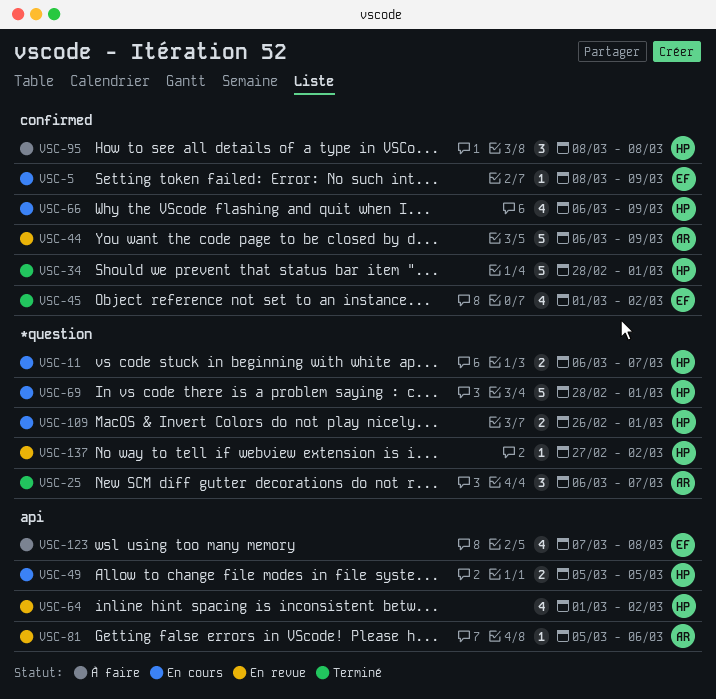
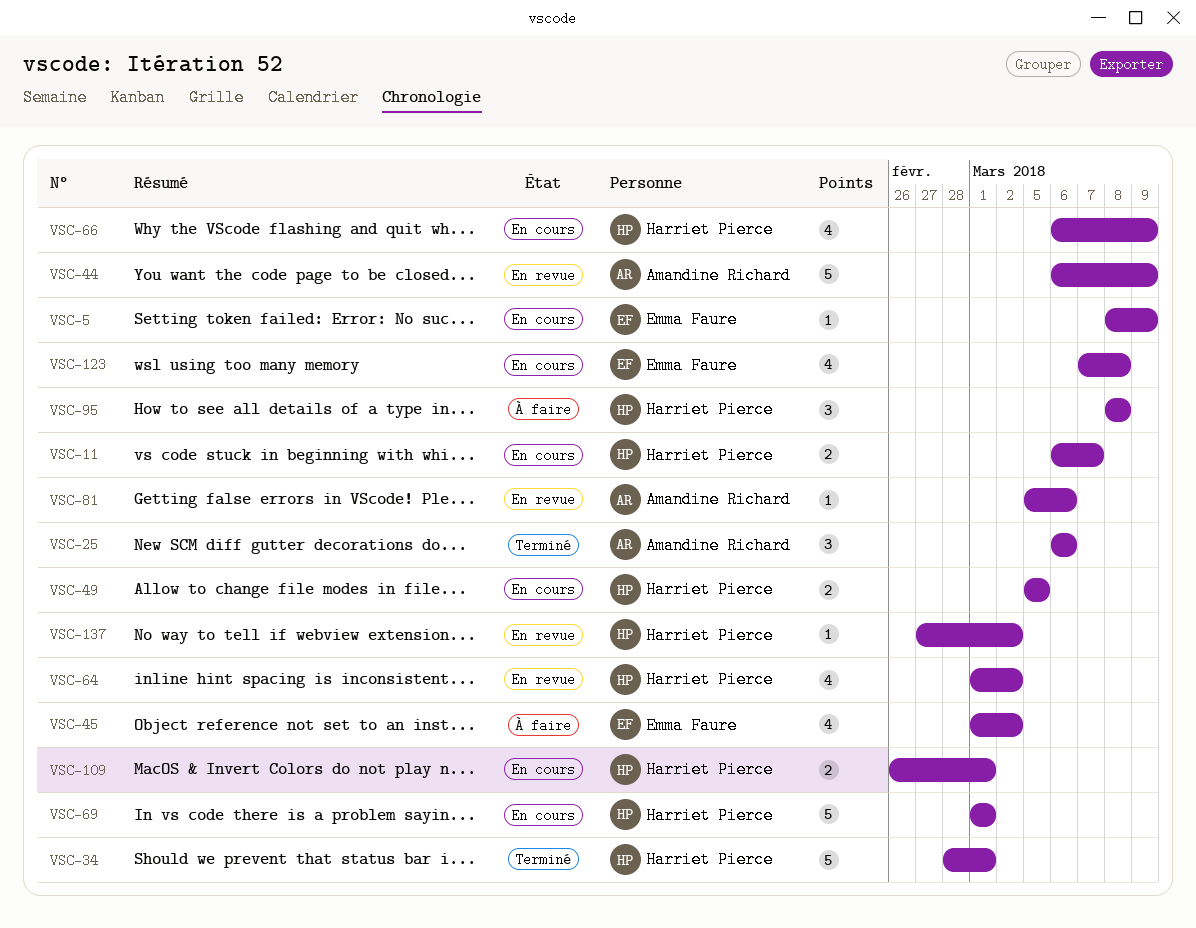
VSC-25, due: Mar 7 -> Mar 6
VSC-45, status: Terminé -> À faire
VSC-69, start: Feb 28 -> Mar 1
VSC-123, status: À faire -> En cours

